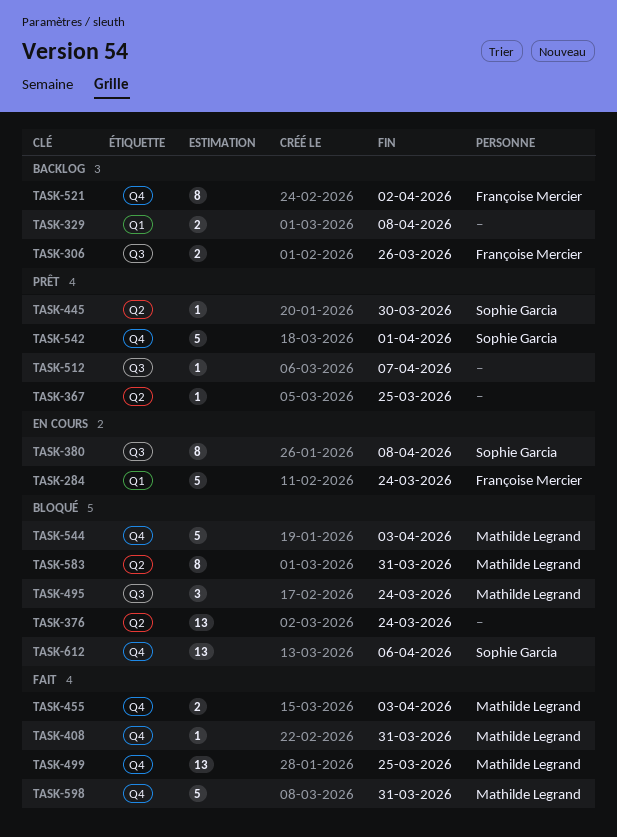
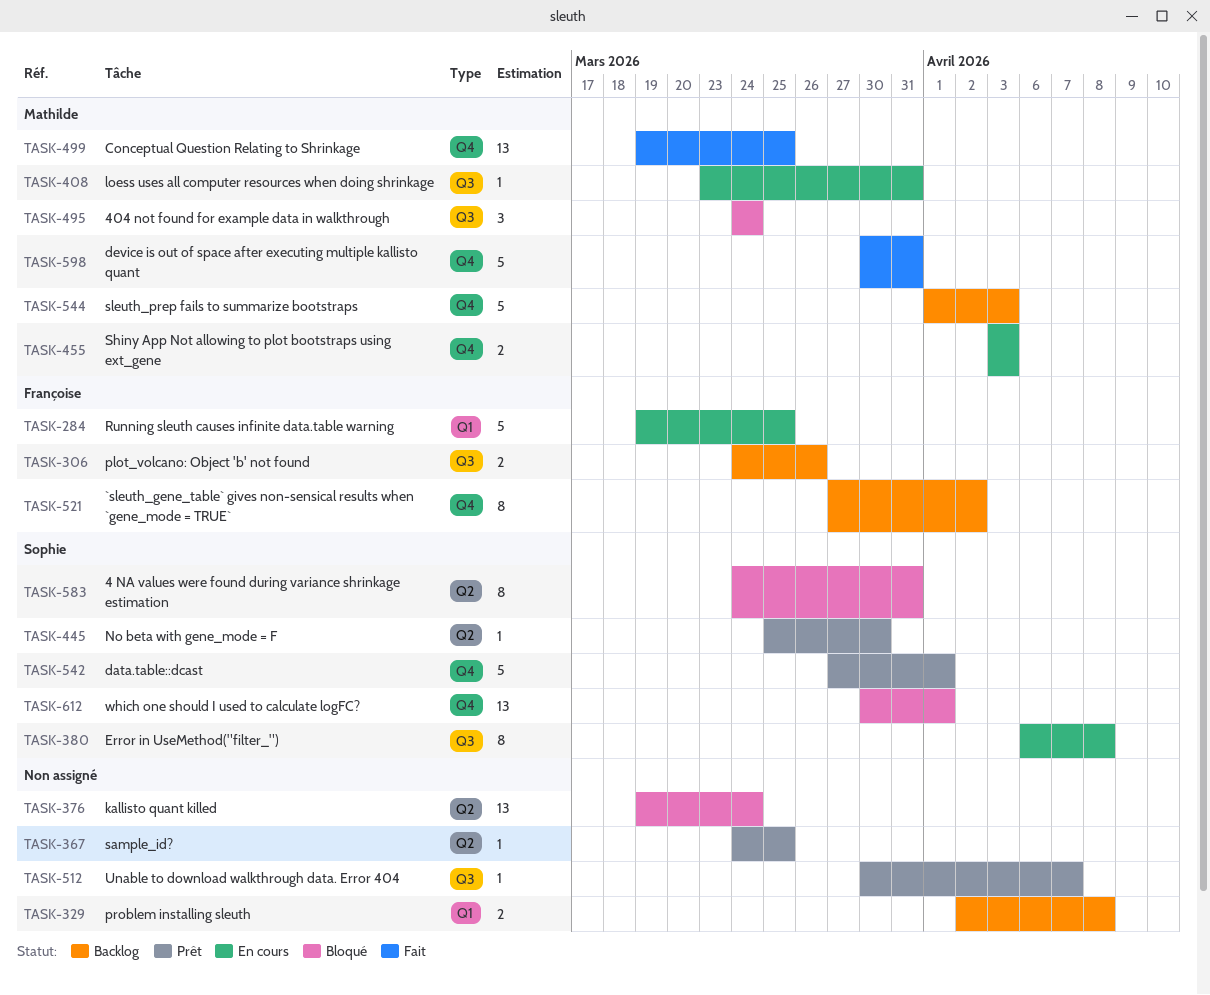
TASK-284, due: Mar 24 -> Mar 25
TASK-408, status: Fait -> En cours
TASK-408, label: Q4 -> Q3
TASK-455, status: Fait -> En cours
TASK-544, status: Bloqué -> Backlog
TASK-583, owner: Mathilde Legrand -> Sophie Garcia
TASK-612, due: Apr 6 -> Apr 1

